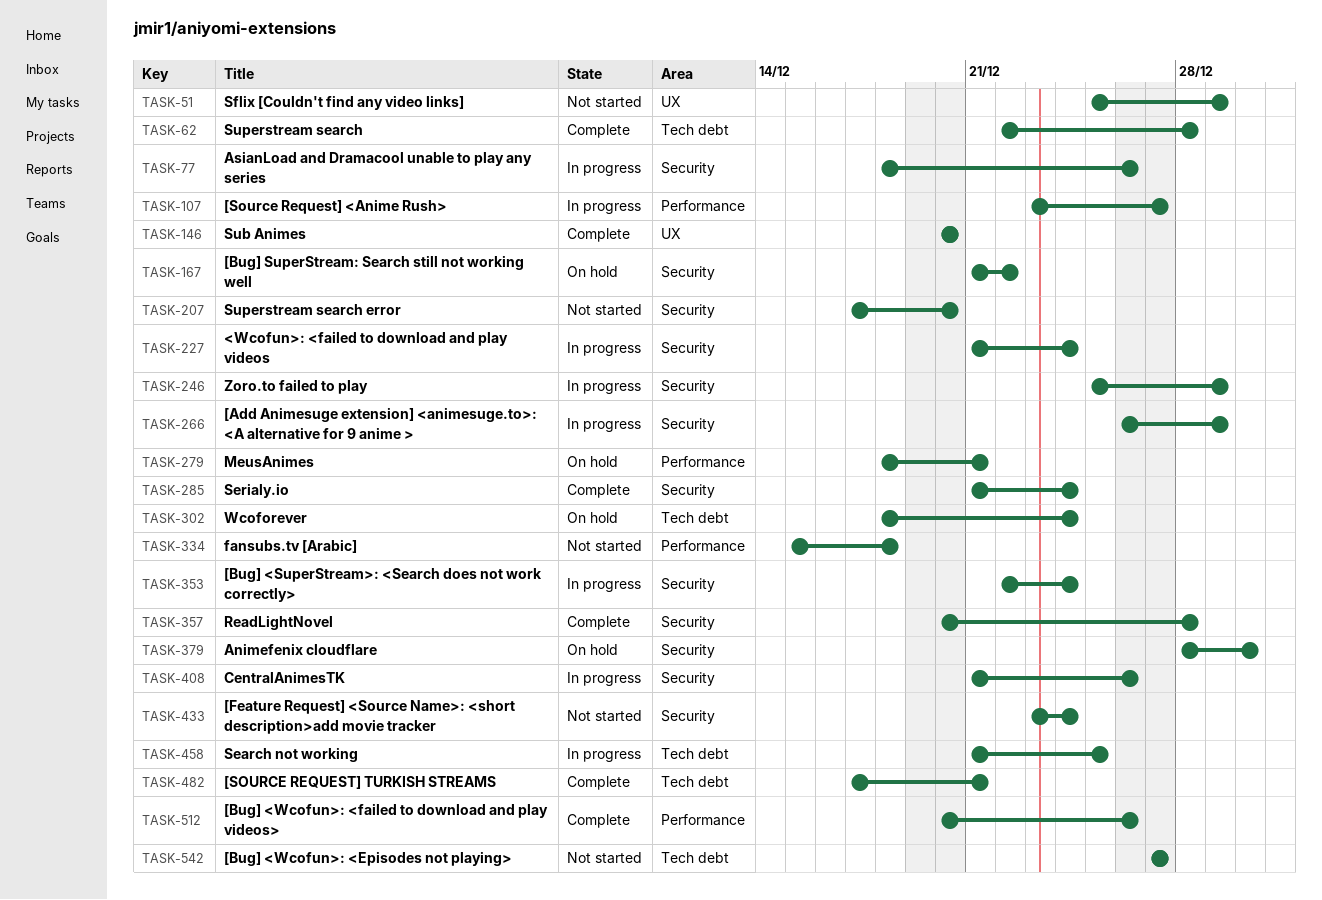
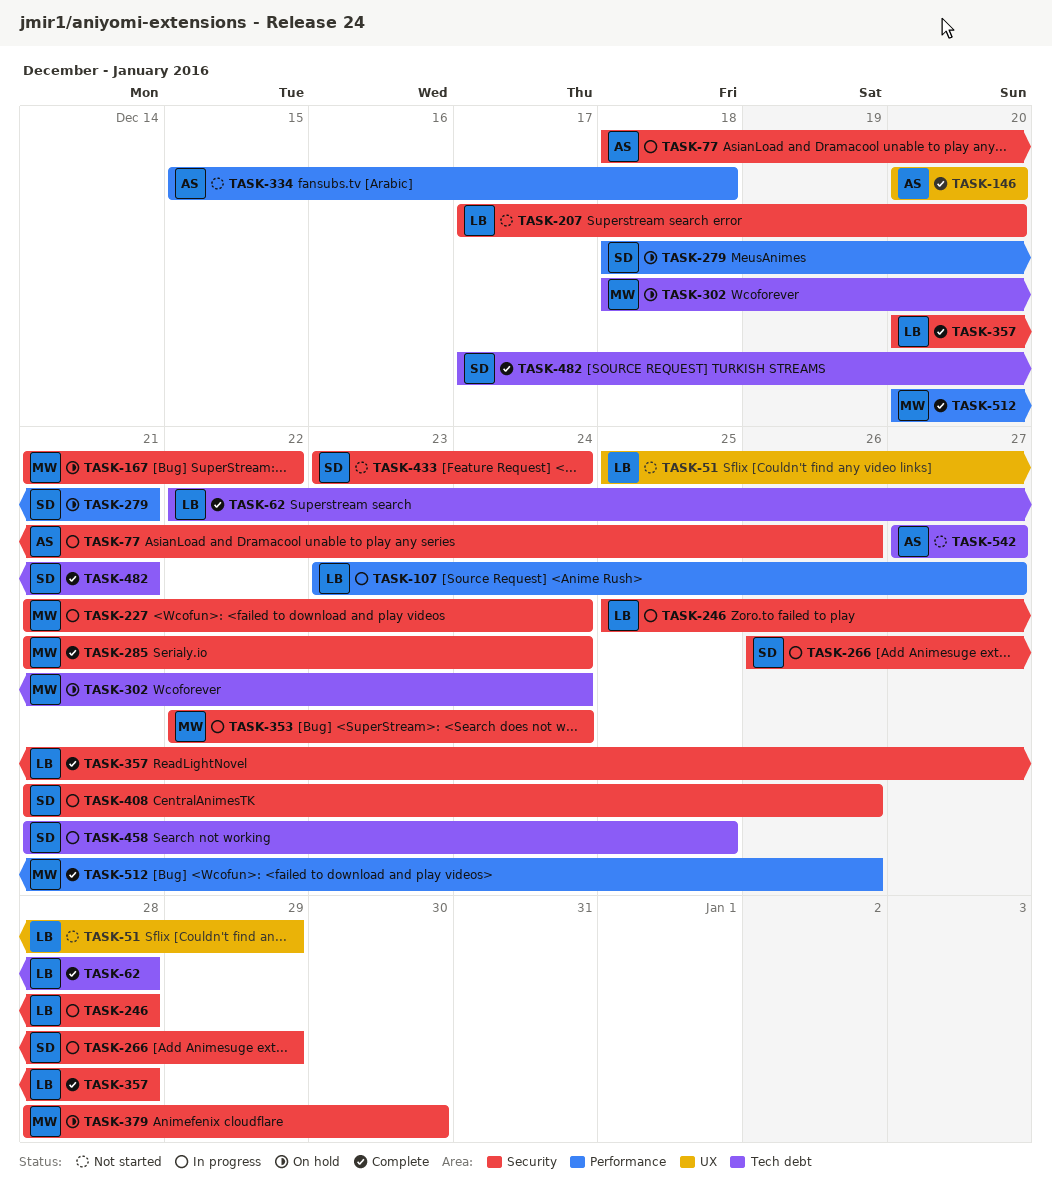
TASK-246, due: Dec 29 -> Dec 28

